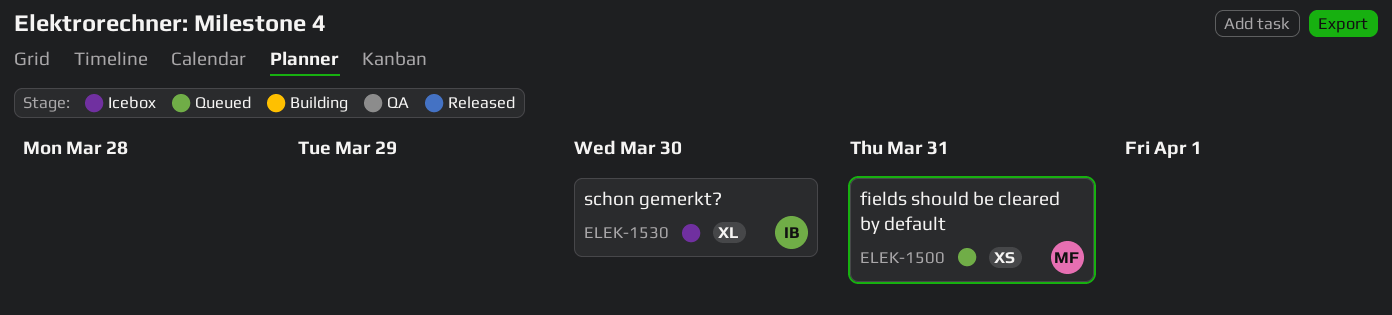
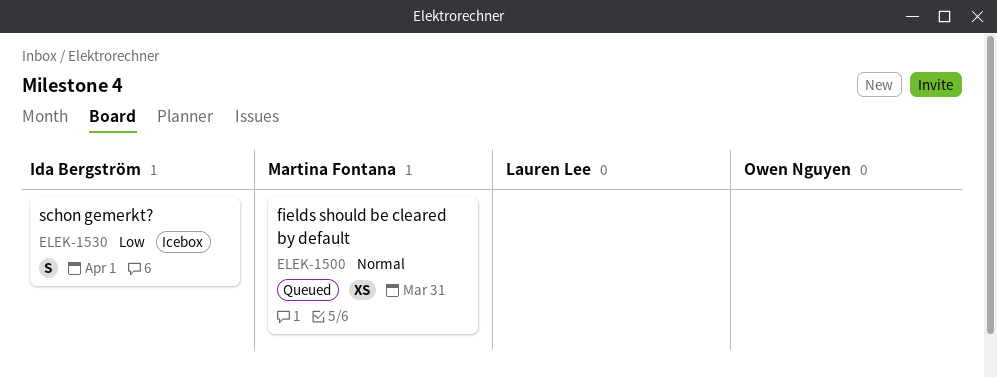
ELEK-1530, estimate: XL -> S
ELEK-1530, due: Mar 30 -> Apr 1

